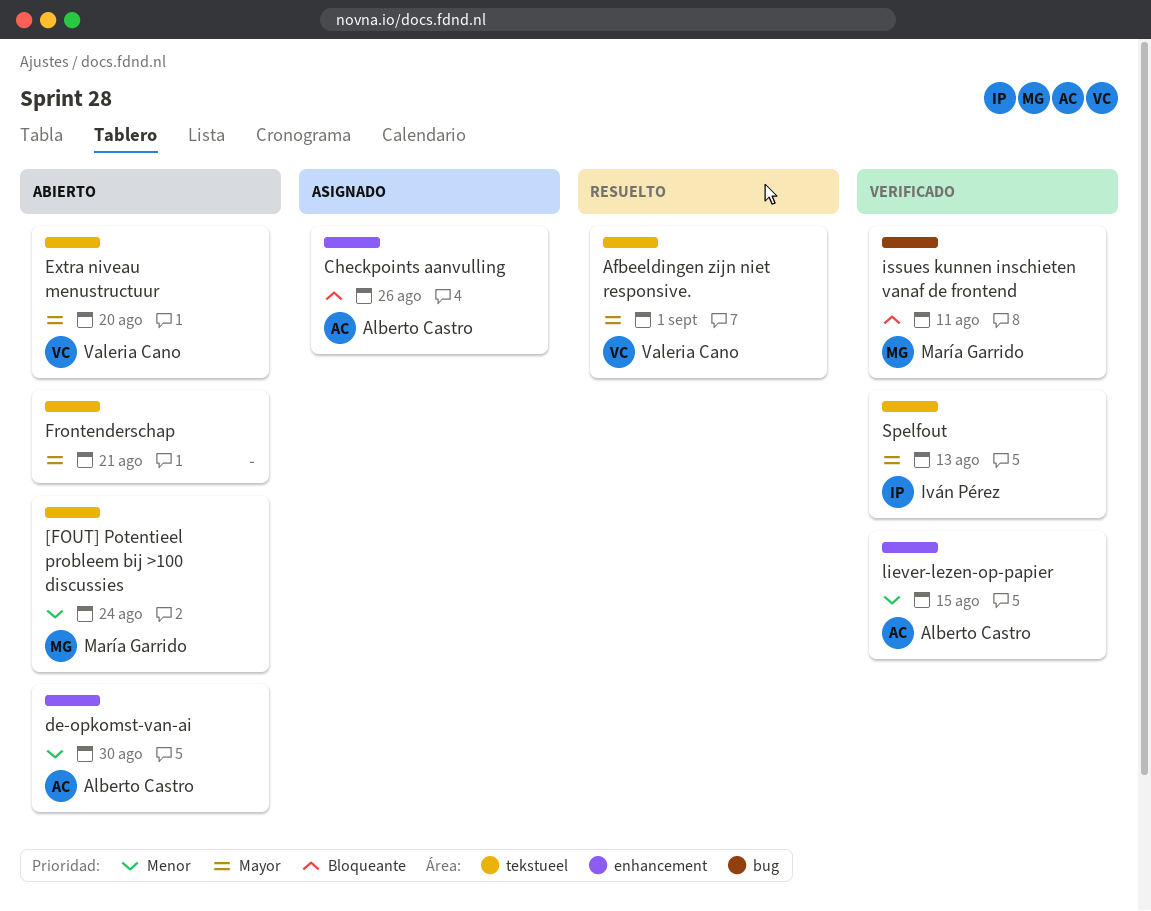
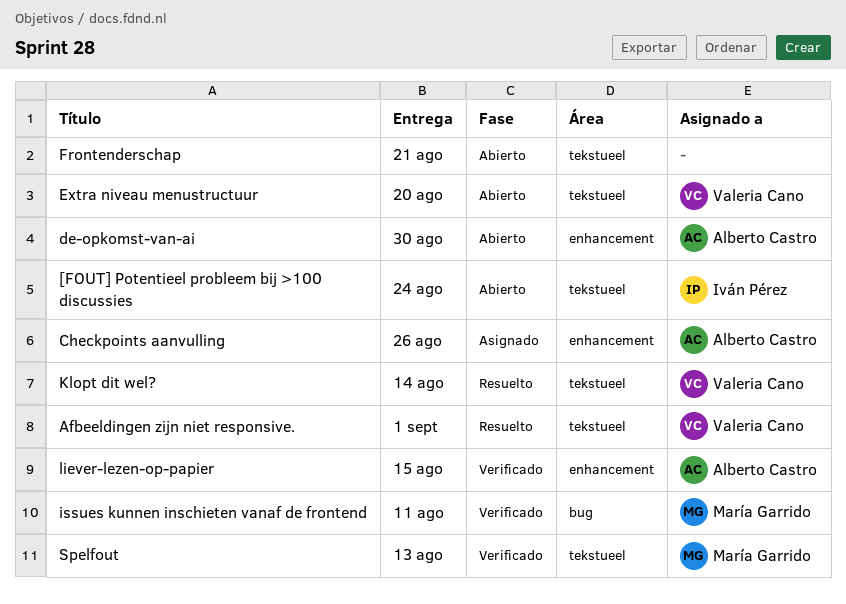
[FOUT] Potentieel probleem bij >100 discussies, owner: María Garrido -> Iván Pérez
Klopt dit wel?: none -> present
Spelfout, owner: Iván Pérez -> María Garrido

